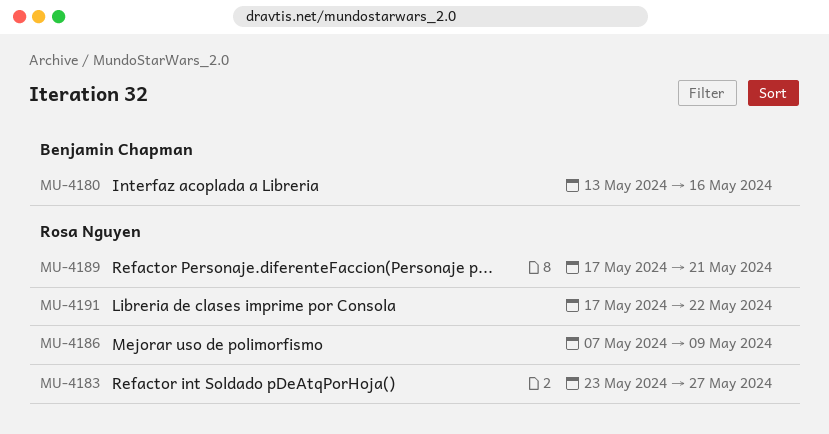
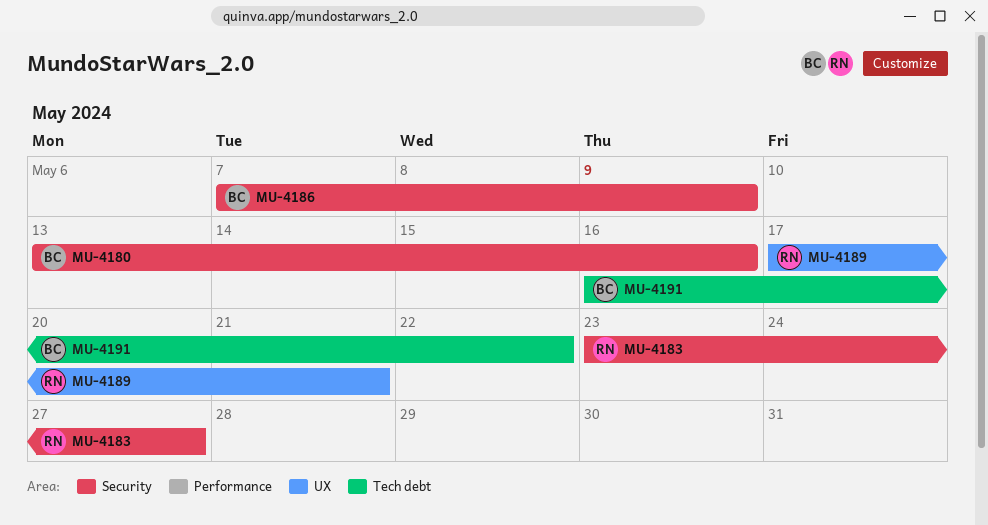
MU-4186, owner: Rosa Nguyen -> Benjamin Chapman
MU-4191, owner: Rosa Nguyen -> Benjamin Chapman
MU-4191, start: May 17 -> May 16

